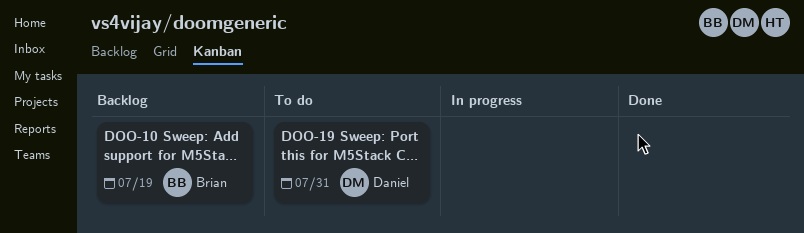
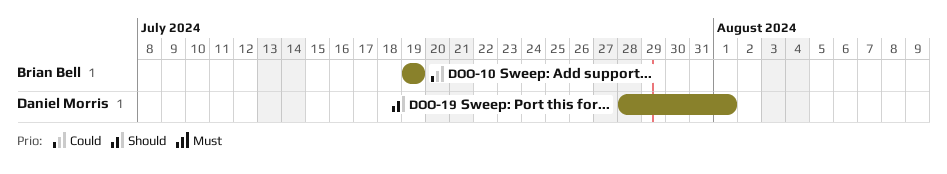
DOO-19, due: Jul 31 -> Aug 1

